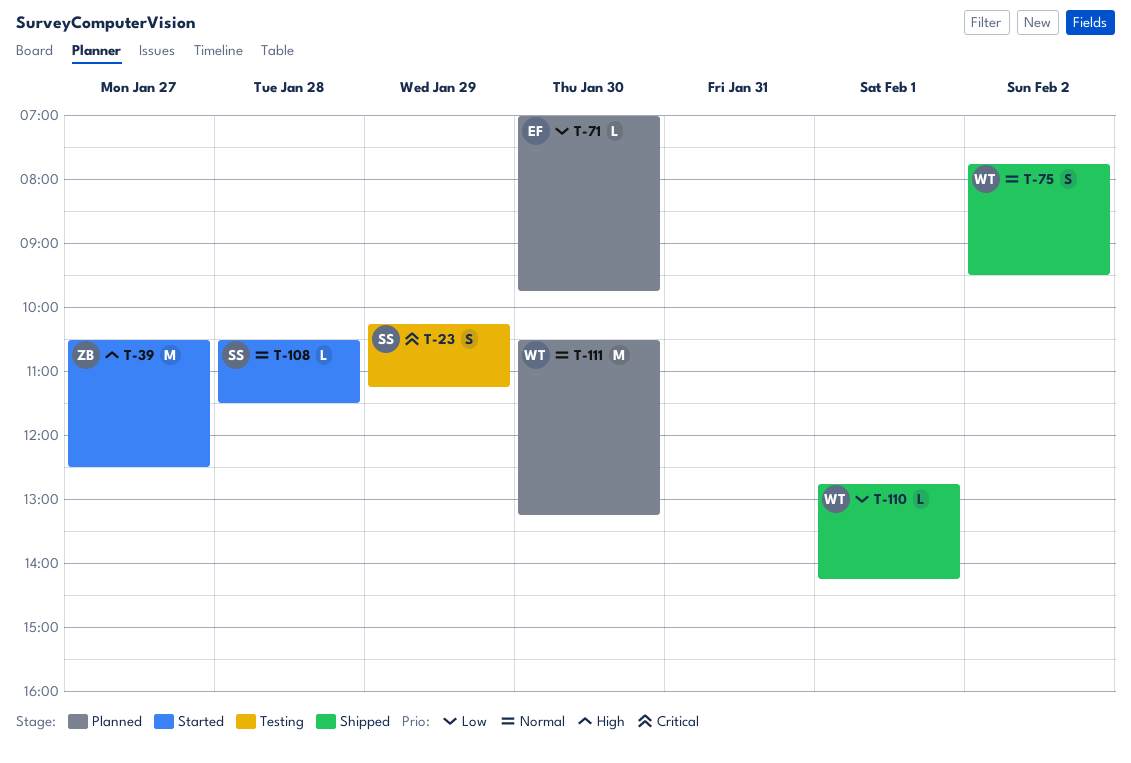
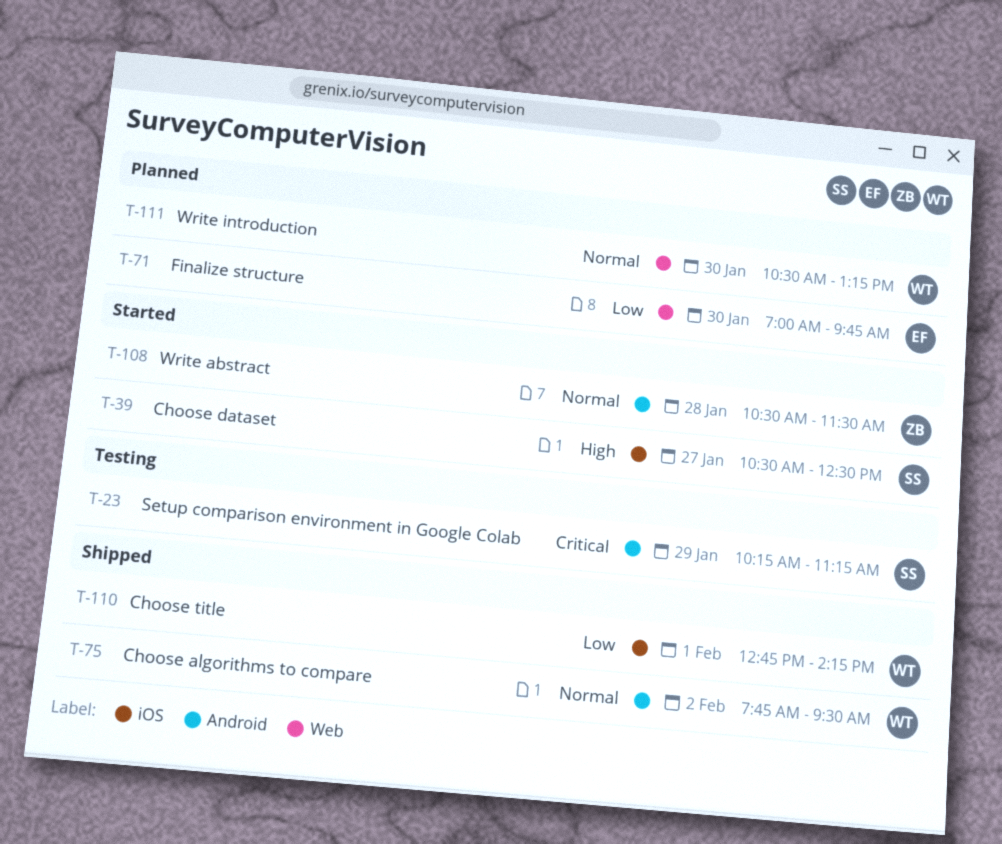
T-39, owner: ZB -> SS
T-108, owner: SS -> ZB

